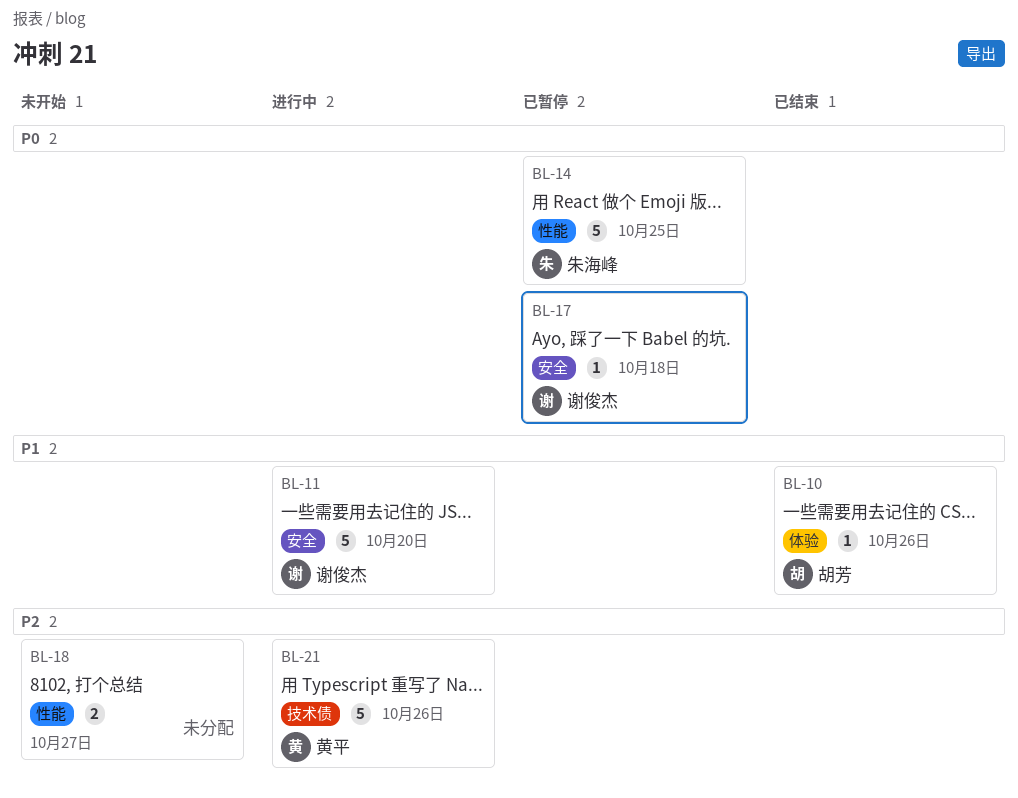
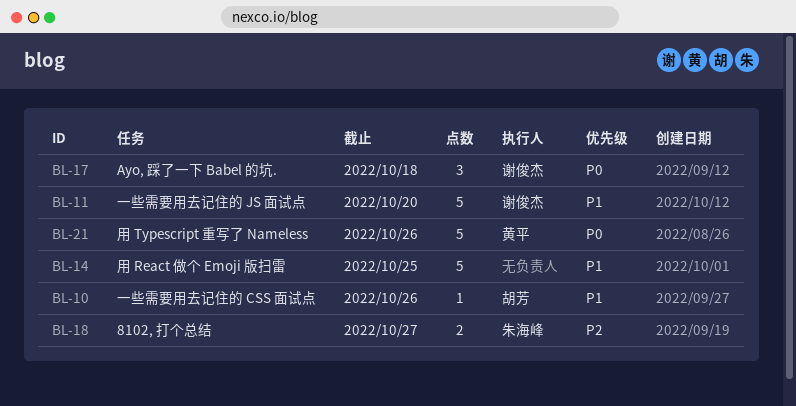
BL-14, owner: 朱海峰 -> none
BL-14, priority: P0 -> P1
BL-17, estimate: 1 -> 3
BL-18, owner: none -> 朱海峰
BL-21, priority: P2 -> P0

